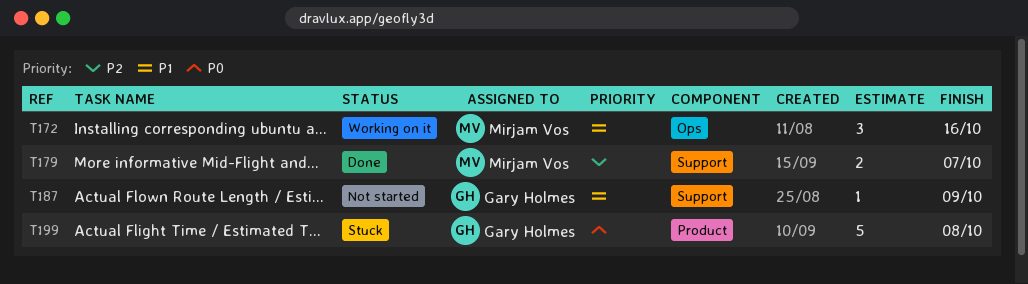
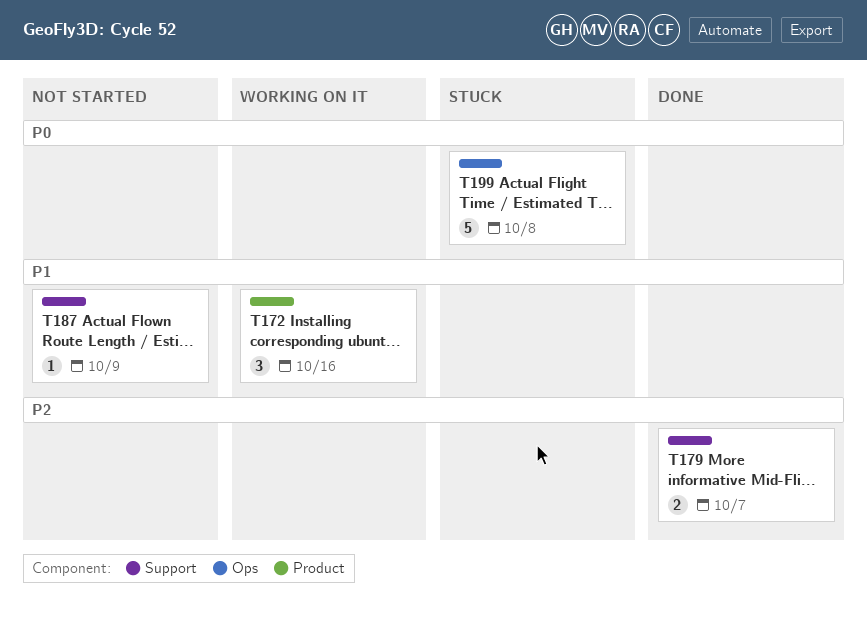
T172, label: Ops -> Product
T199, label: Product -> Ops

